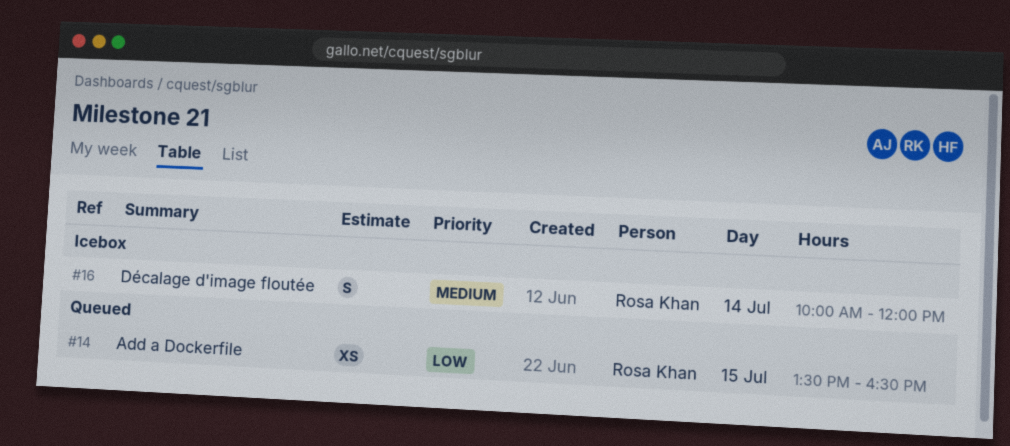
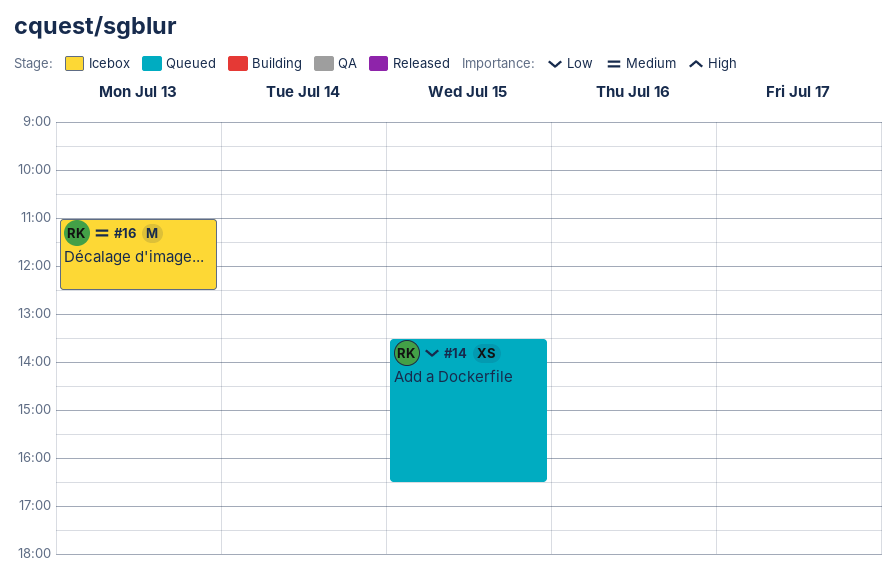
#16, estimate: S -> M
#16, day: Jul 14 -> Jul 13
#16, begins: 10:00 -> 11:00
#16, ends: 12:00 -> 12:30

